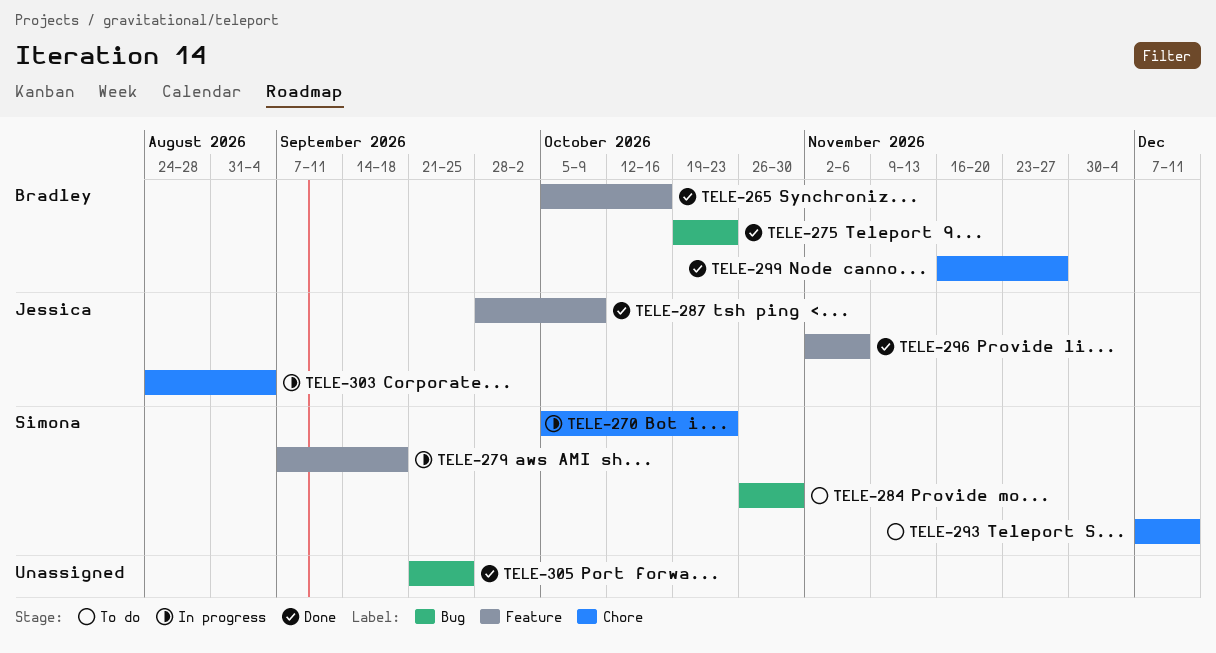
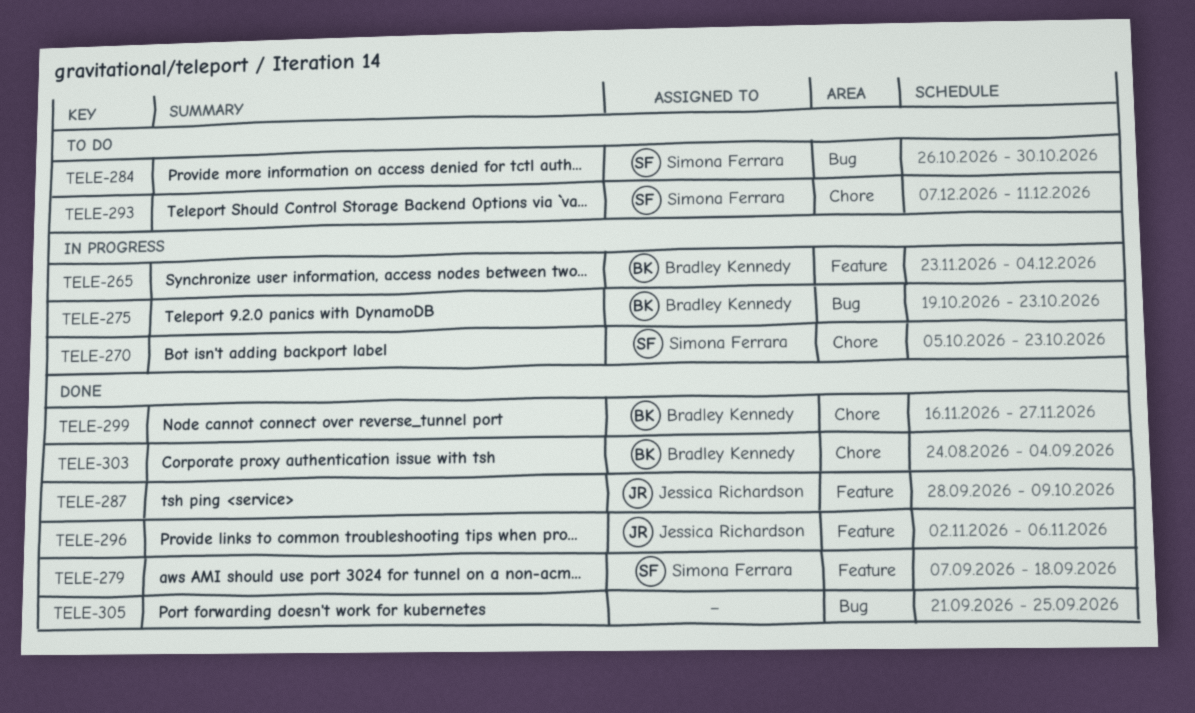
TELE-265, status: Done -> In progress
TELE-265, start: Oct 5 -> Nov 23
TELE-265, due: Oct 16 -> Dec 4
TELE-275, status: Done -> In progress
TELE-279, status: In progress -> Done
TELE-303, status: In progress -> Done
TELE-303, owner: Jessica Richardson -> Bradley Kennedy

